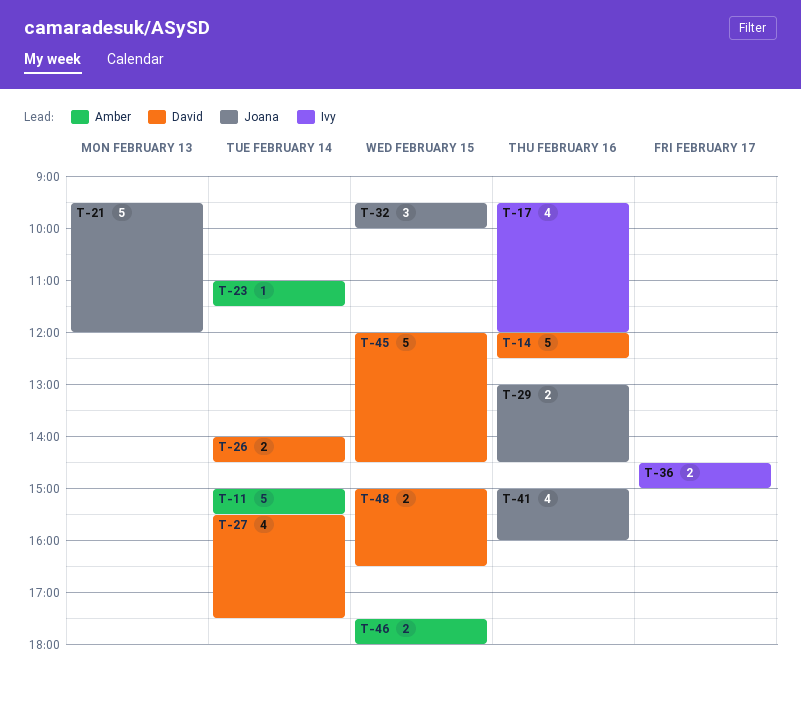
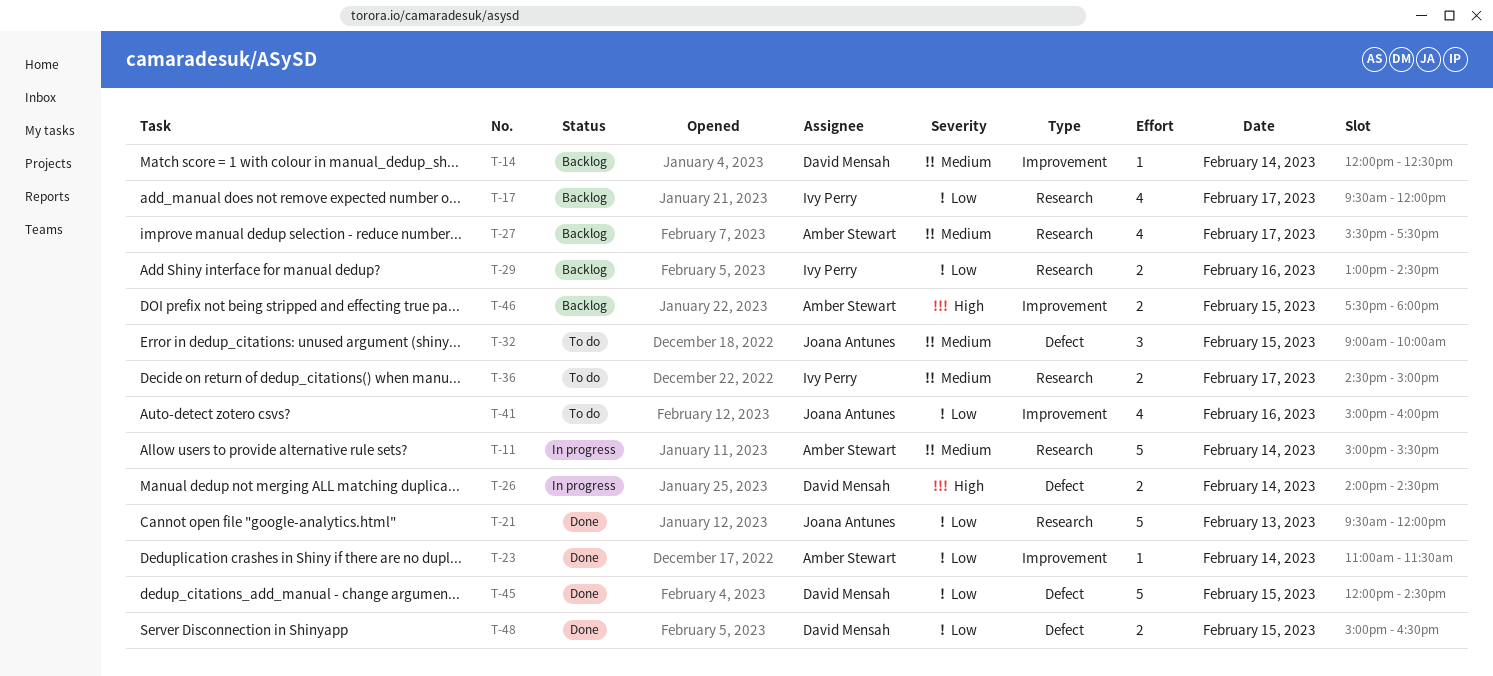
T-14, estimate: 5 -> 1
T-14, day: Feb 16 -> Feb 14
T-17, day: Feb 16 -> Feb 17
T-27, owner: David Mensah -> Amber Stewart
T-27, day: Feb 14 -> Feb 17
T-29, owner: Joana Antunes -> Ivy Perry
T-32, begins: 09:30 -> 09:00

